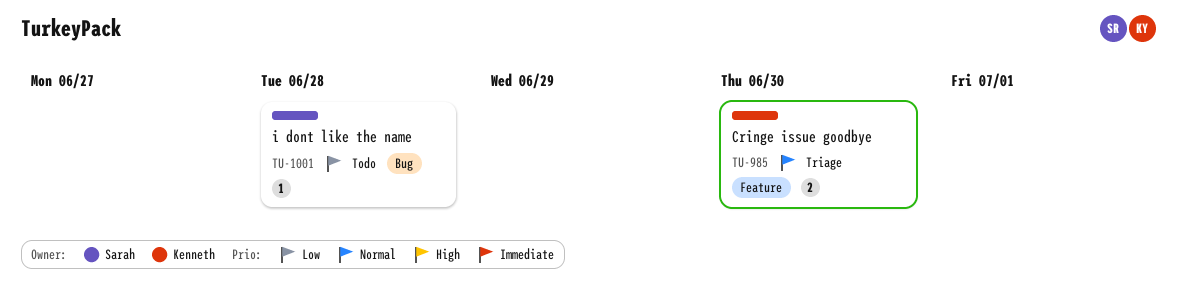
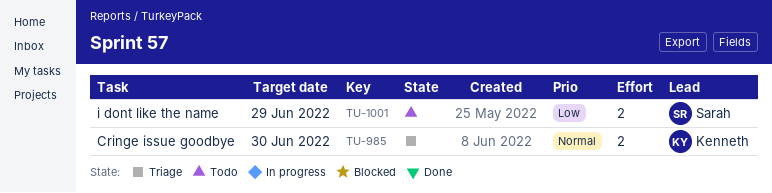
TU-1001, estimate: 1 -> 2
TU-1001, due: Jun 28 -> Jun 29

